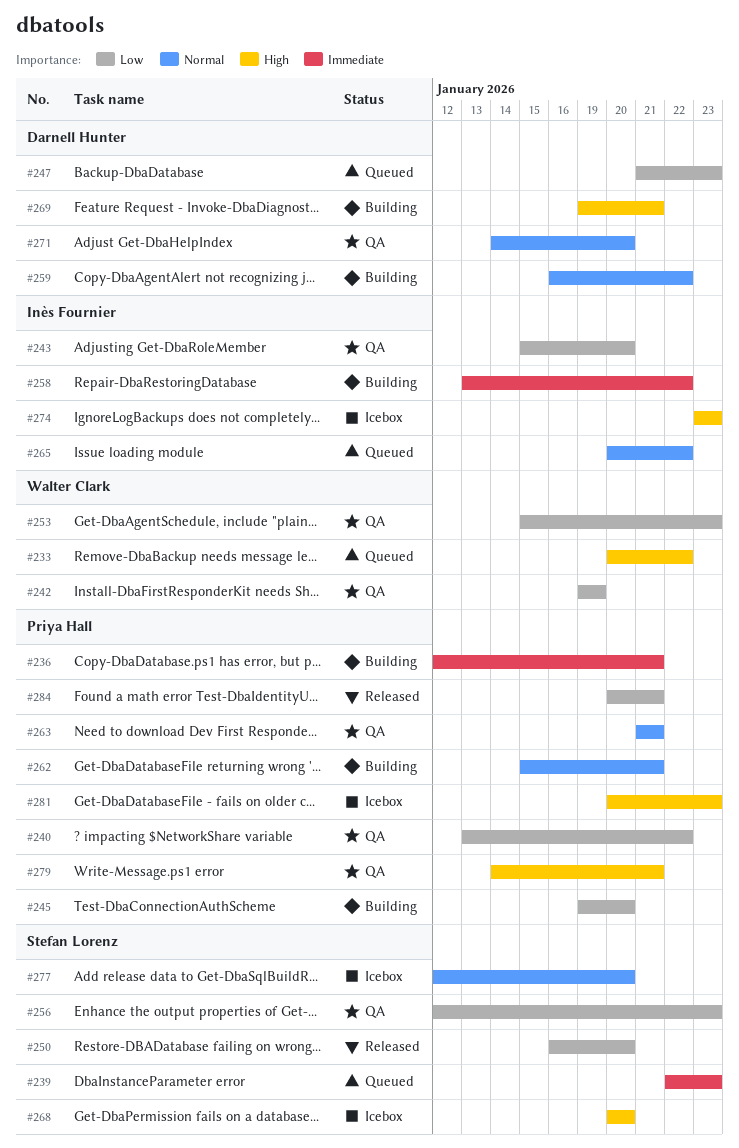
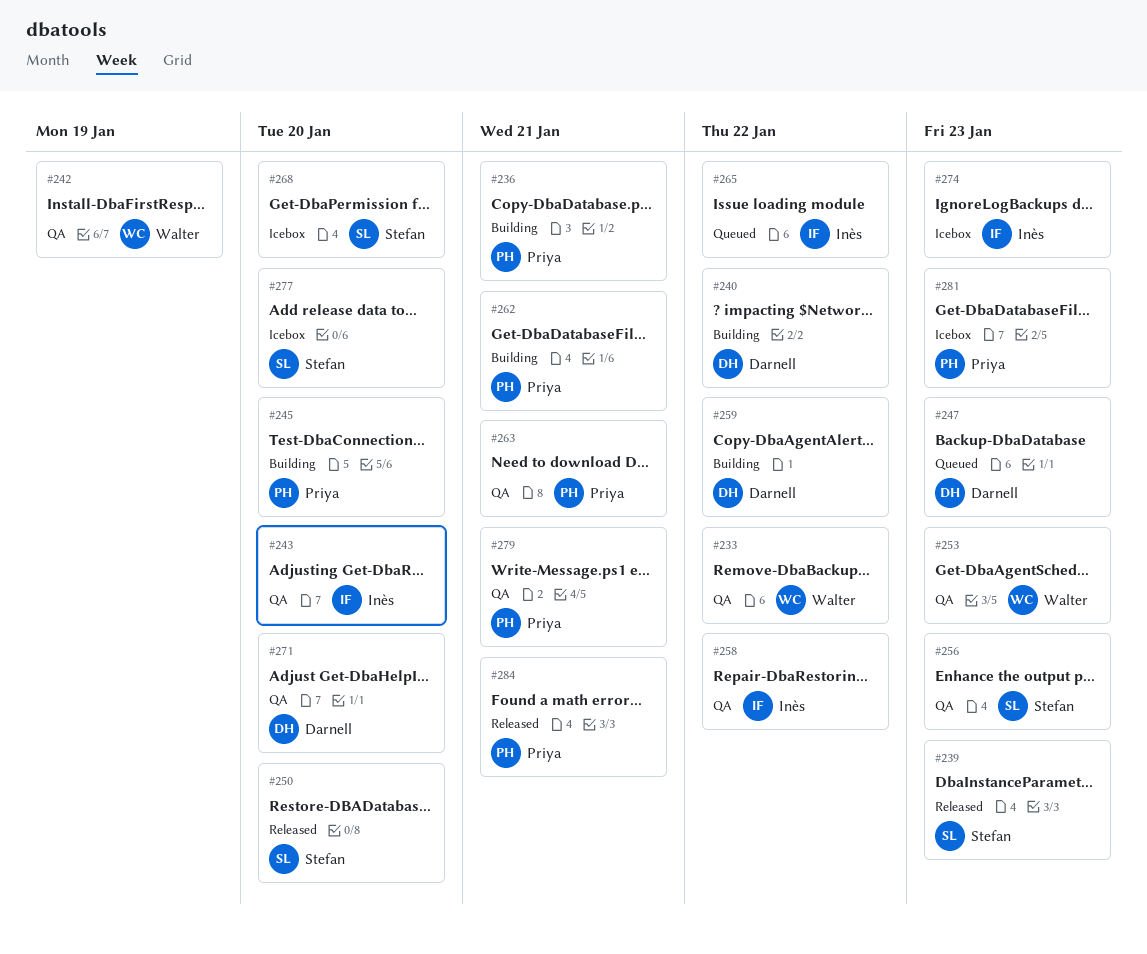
#233, status: Queued -> QA
#239, status: Queued -> Released
#240, status: QA -> Building
#240, owner: Priya Hall -> Darnell Hunter
#258, status: Building -> QA
#269: present -> none

